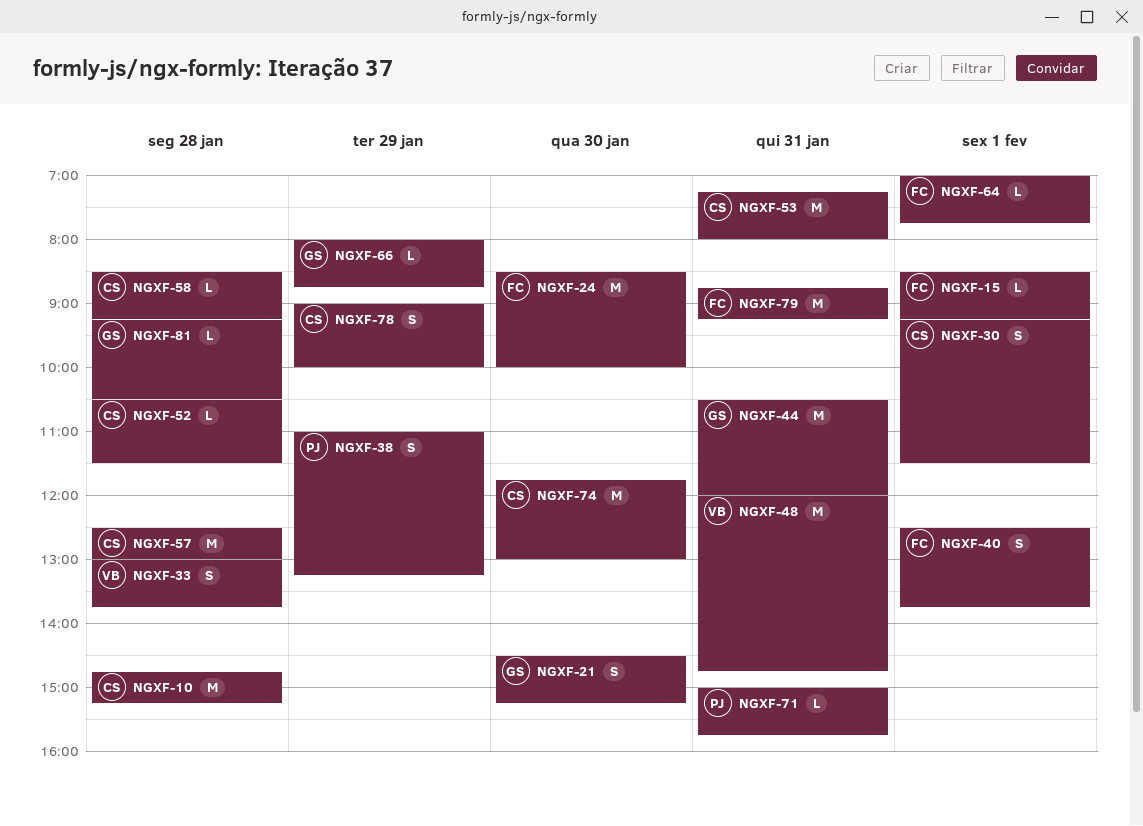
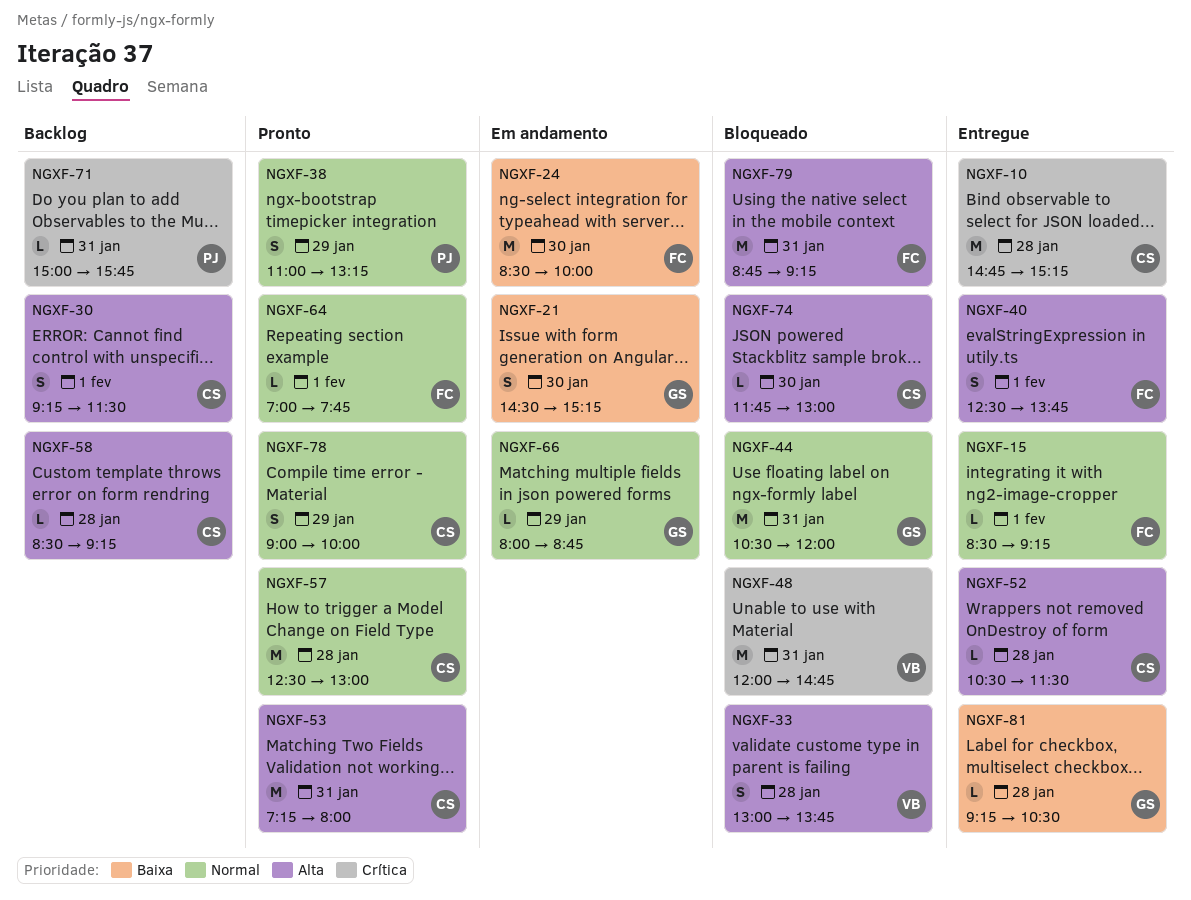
NGXF-74, estimate: M -> L

